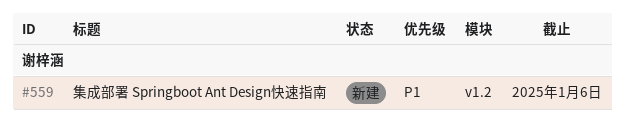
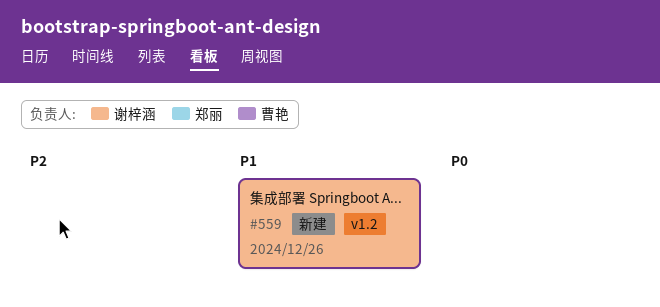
#559, due: Jan 6 -> Dec 26

